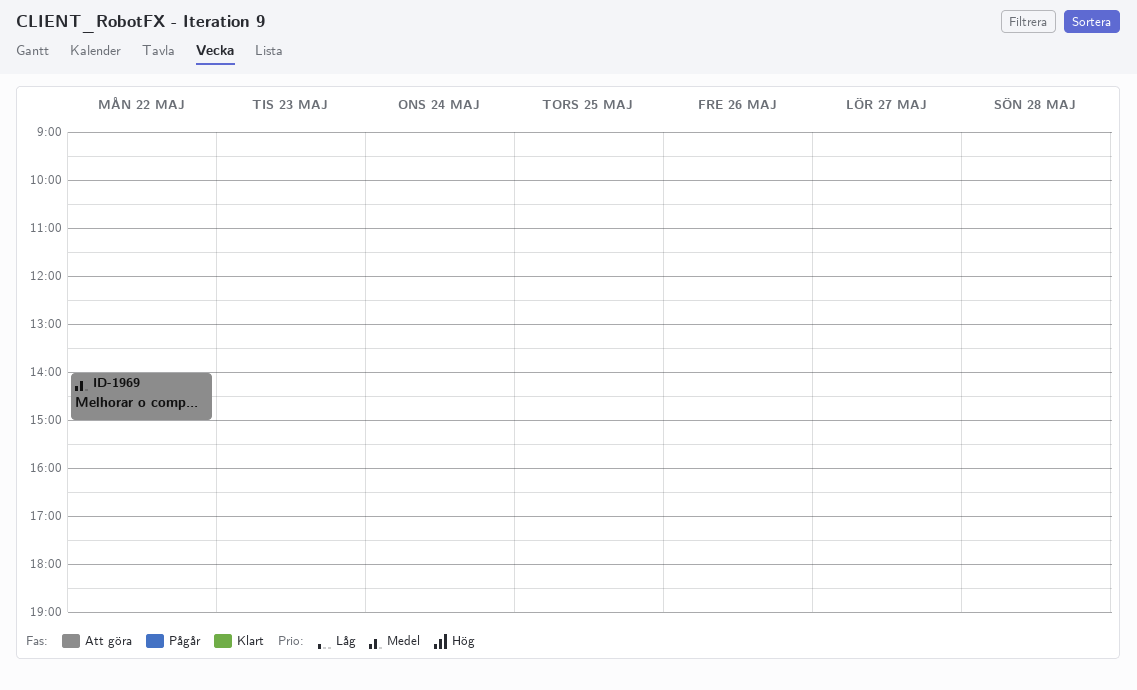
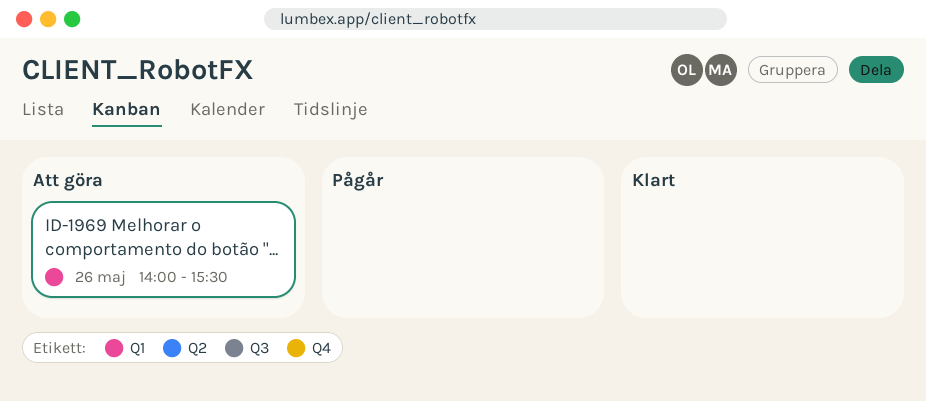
ID-1969, day: May 22 -> May 26
ID-1969, ends: 15:00 -> 15:30

